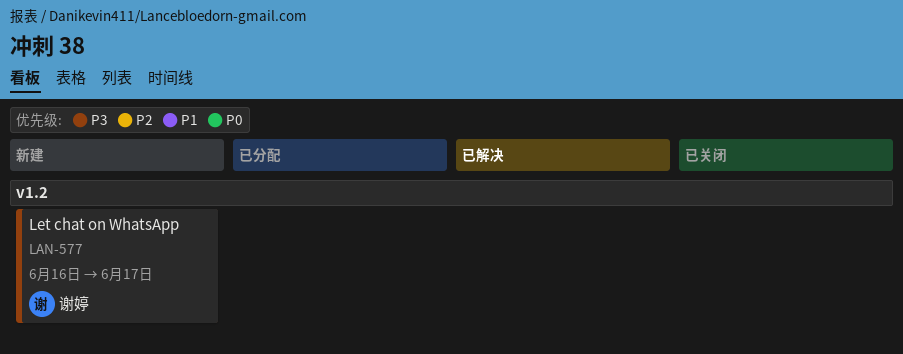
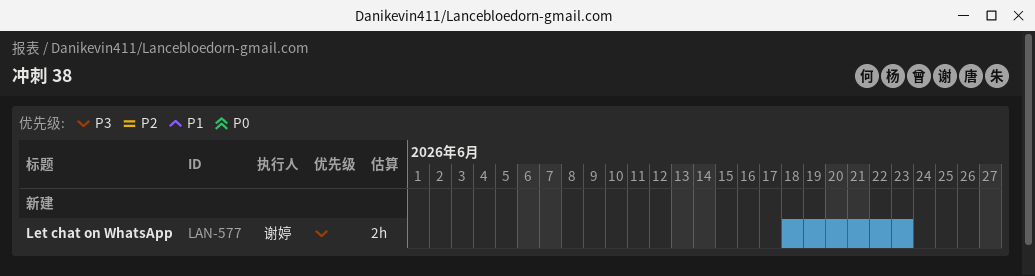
LAN-577, start: Jun 16 -> Jun 18
LAN-577, due: Jun 17 -> Jun 23

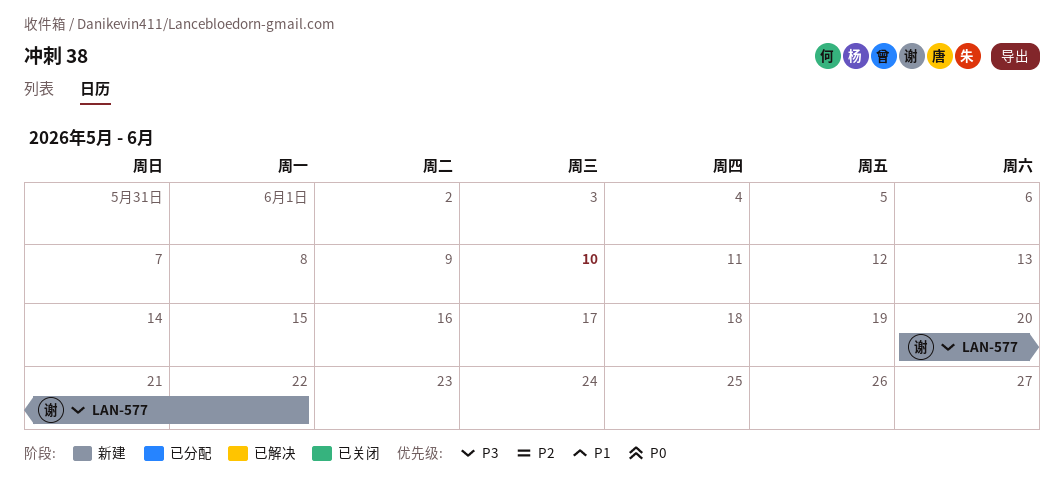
LAN-577, start: Jun 18 -> Jun 20
LAN-577, due: Jun 23 -> Jun 22

